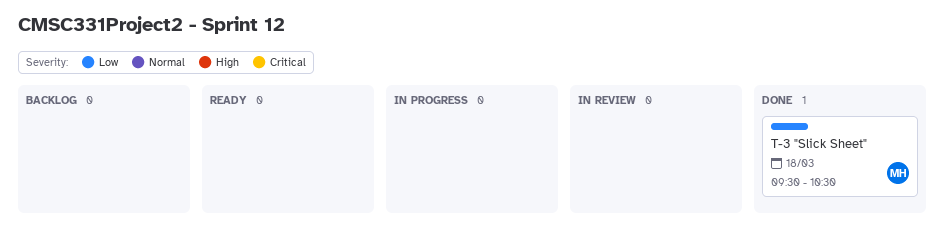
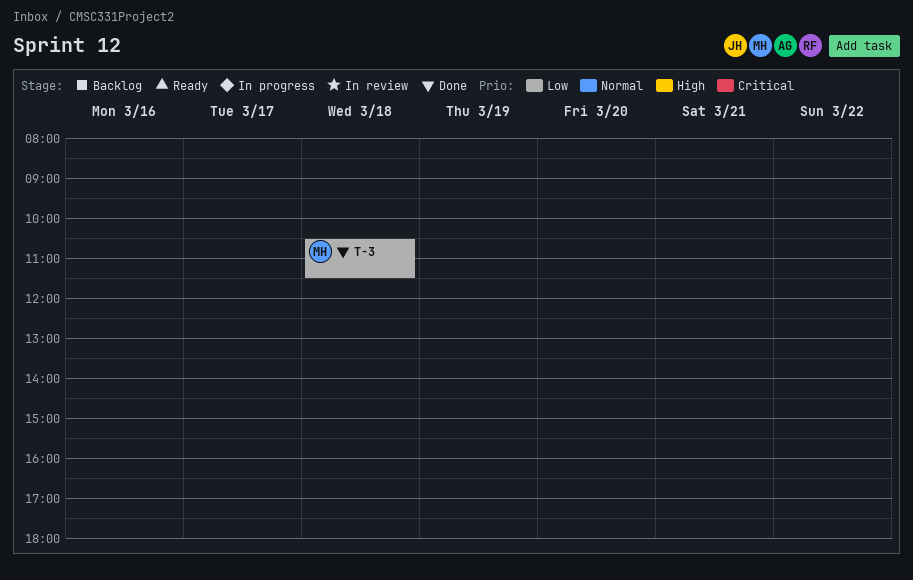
T-3, begins: 09:30 -> 10:30
T-3, ends: 10:30 -> 11:30

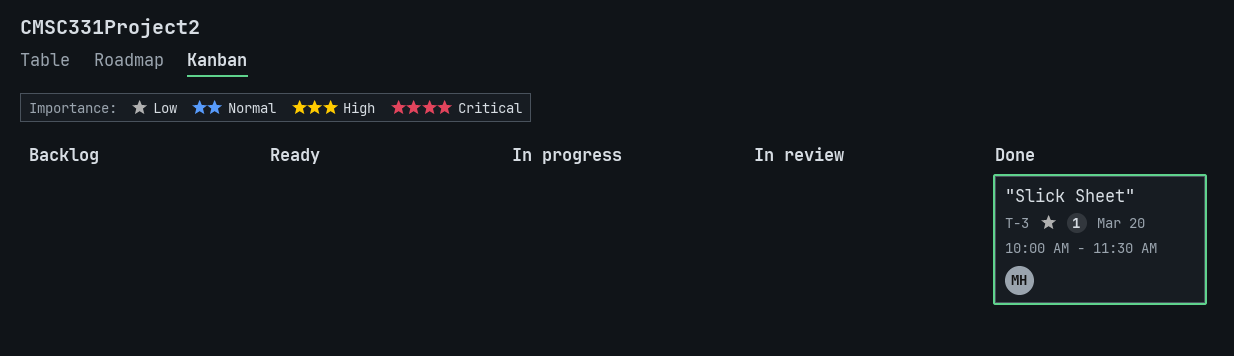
T-3, day: Mar 18 -> Mar 20
T-3, begins: 10:30 -> 10:00

